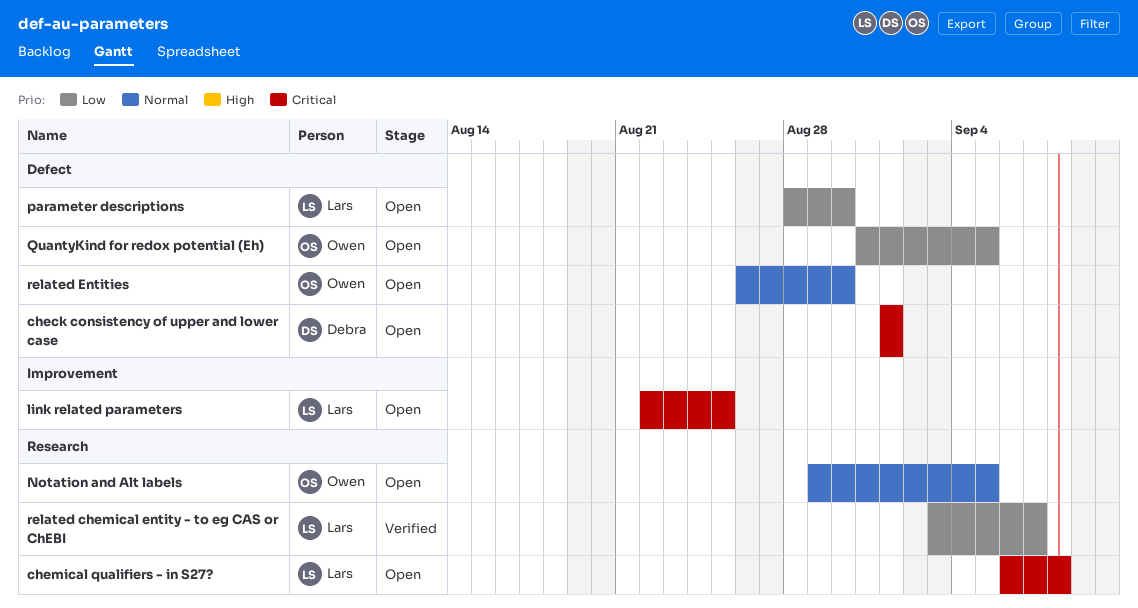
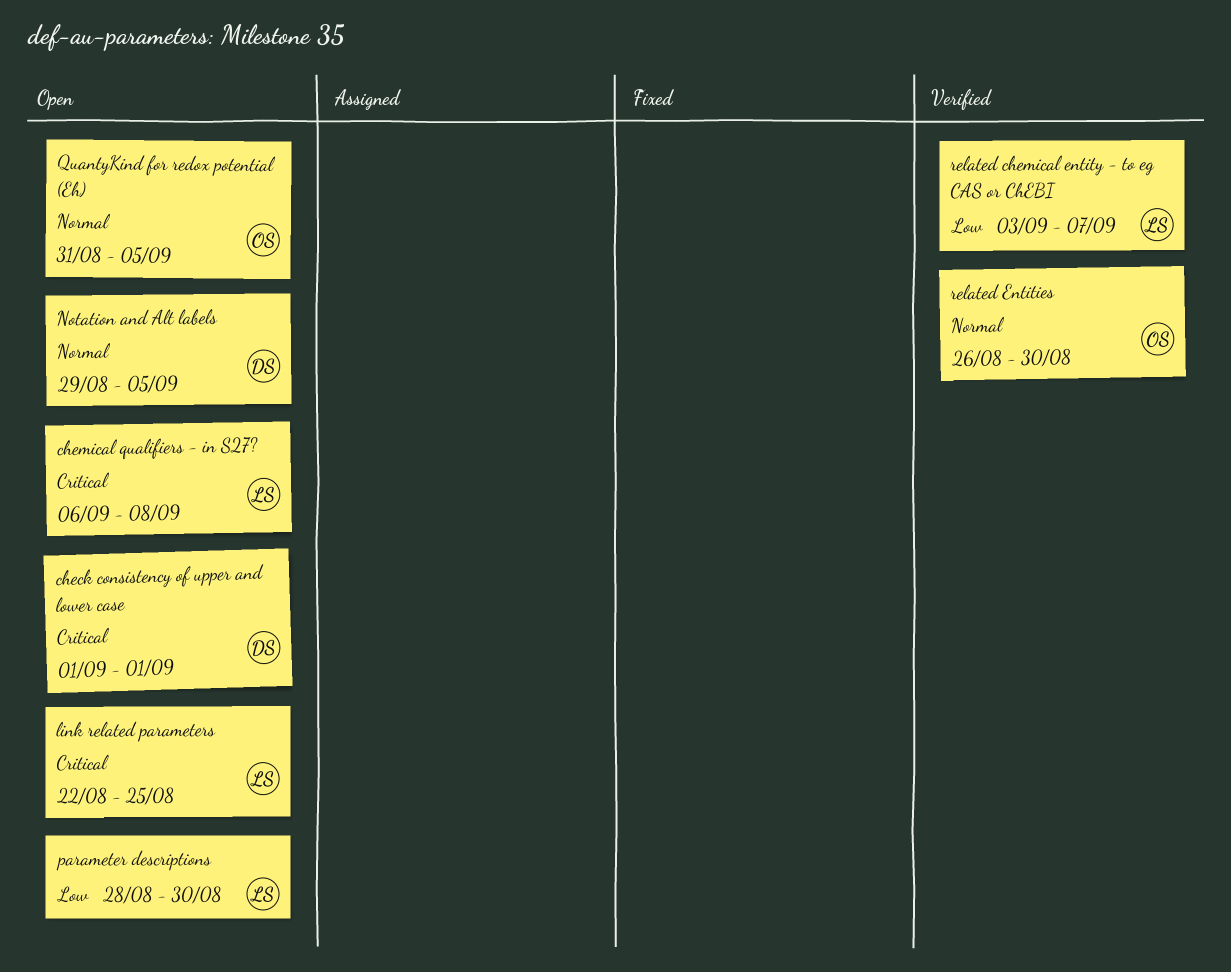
Notation and Alt labels, owner: Owen -> Debra
QuantyKind for redox potential (Eh), priority: Low -> Normal
related Entities, status: Open -> Verified

